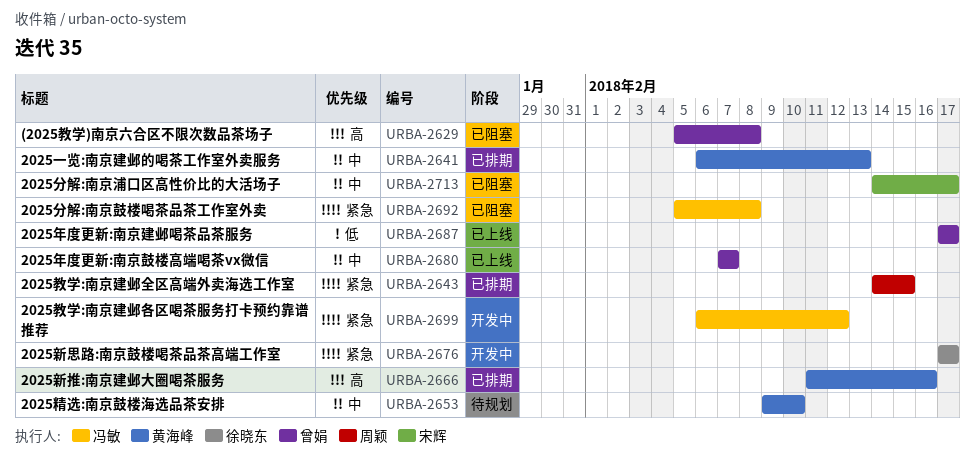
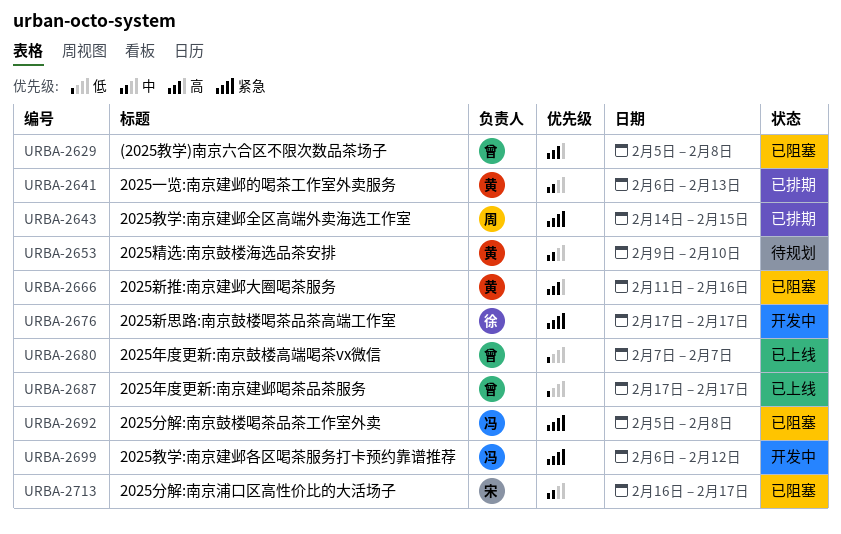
URBA-2666, status: 已排期 -> 已阻塞
URBA-2680, priority: 中 -> 低
URBA-2713, start: Feb 14 -> Feb 16

